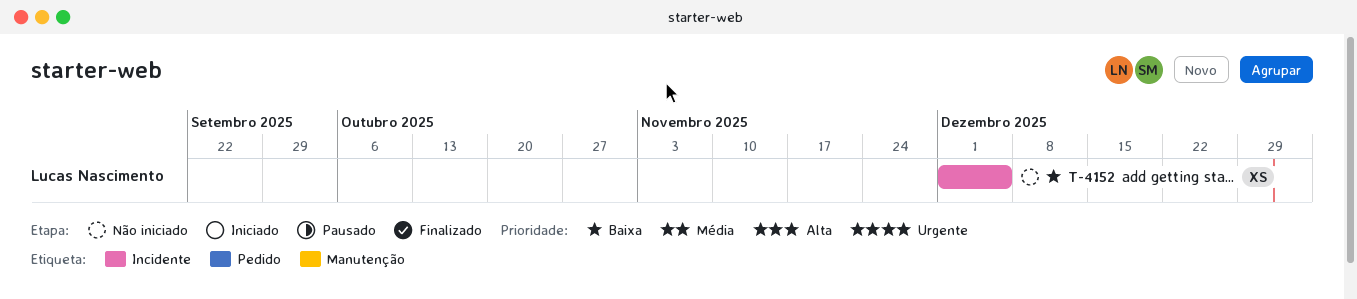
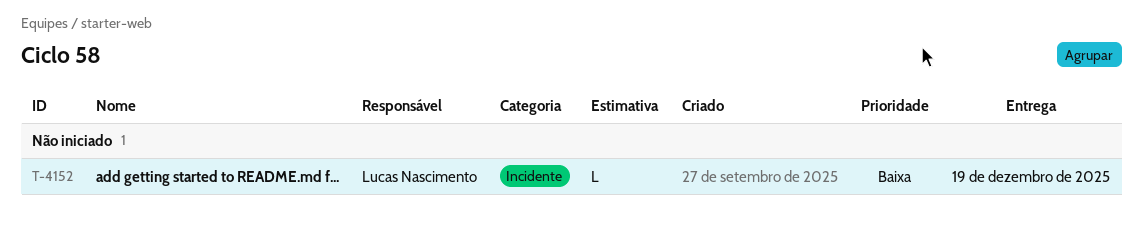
T-4152, estimate: XS -> L
T-4152, due: Dec 5 -> Dec 19

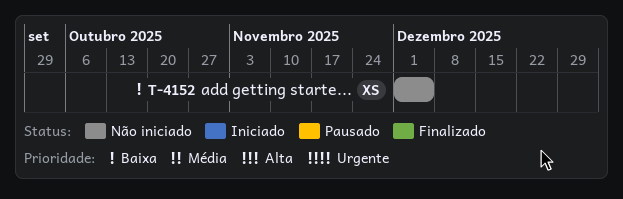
T-4152, estimate: L -> XS
T-4152, due: Dec 19 -> Dec 5

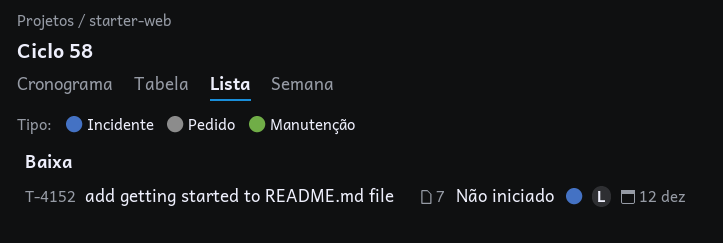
T-4152, estimate: XS -> L
T-4152, due: Dec 5 -> Dec 12

